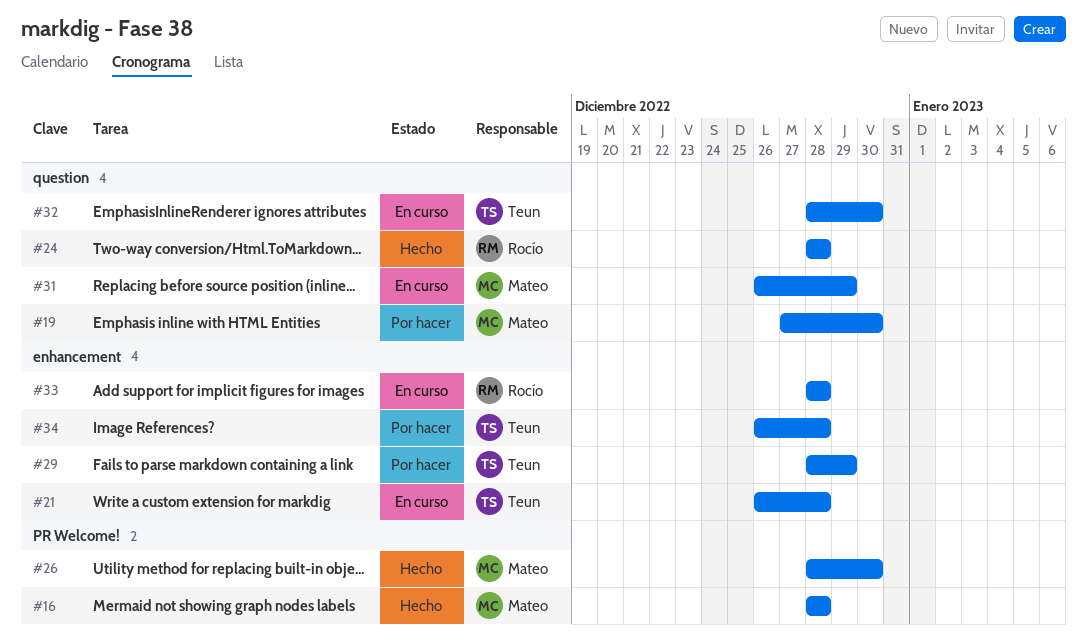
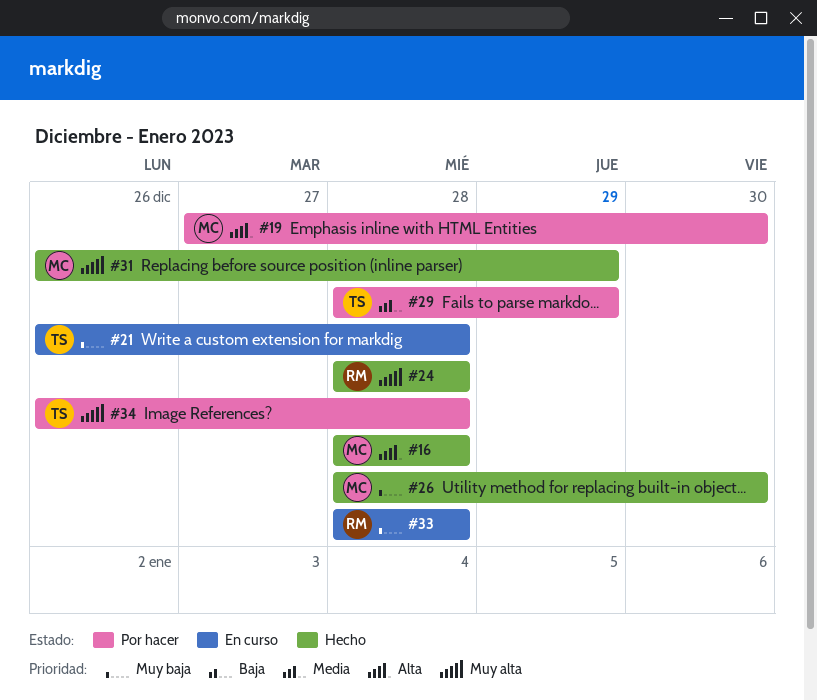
#31, status: En curso -> Hecho
#32: present -> none

